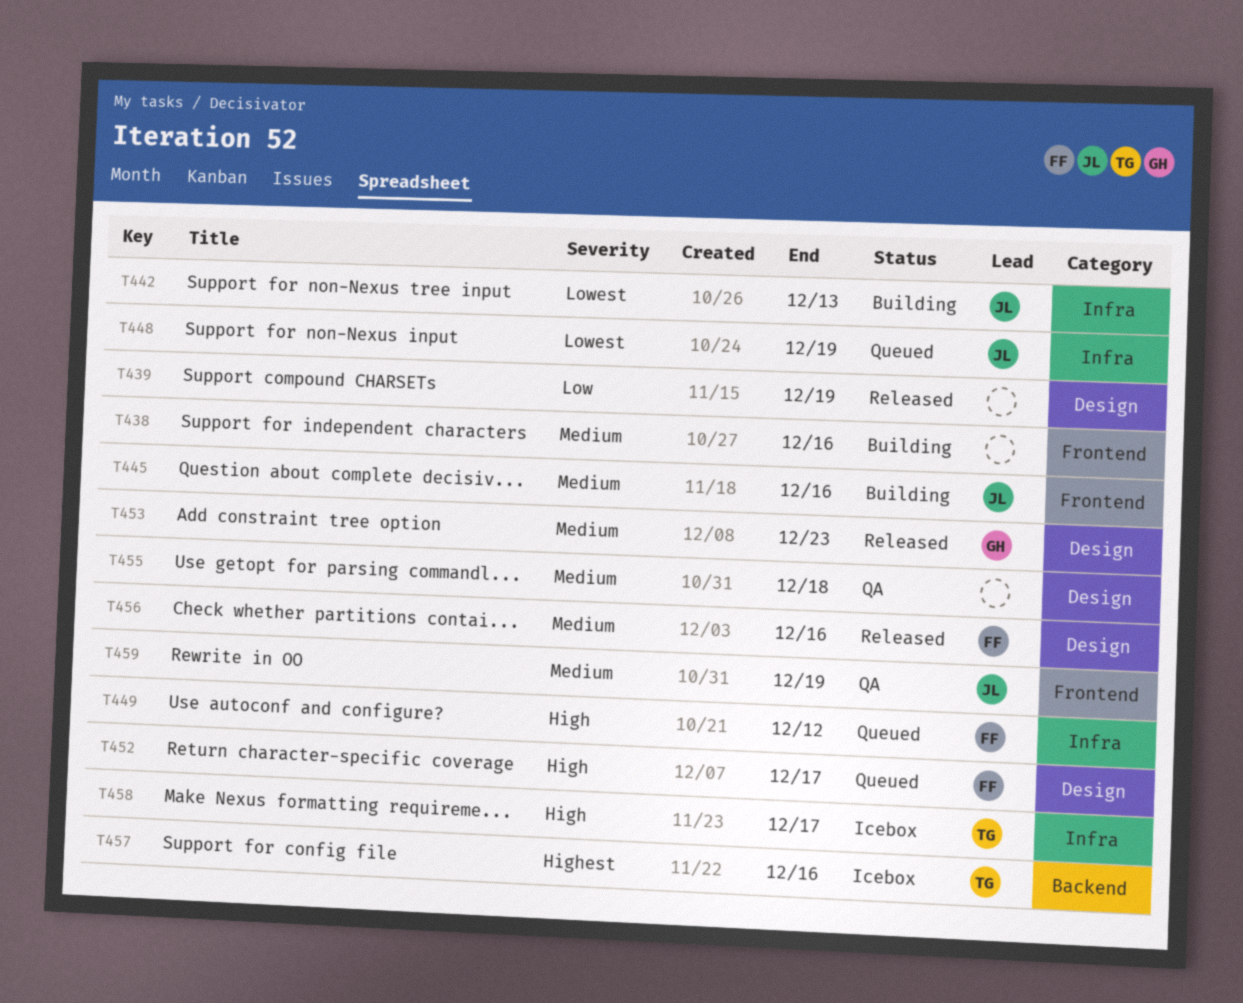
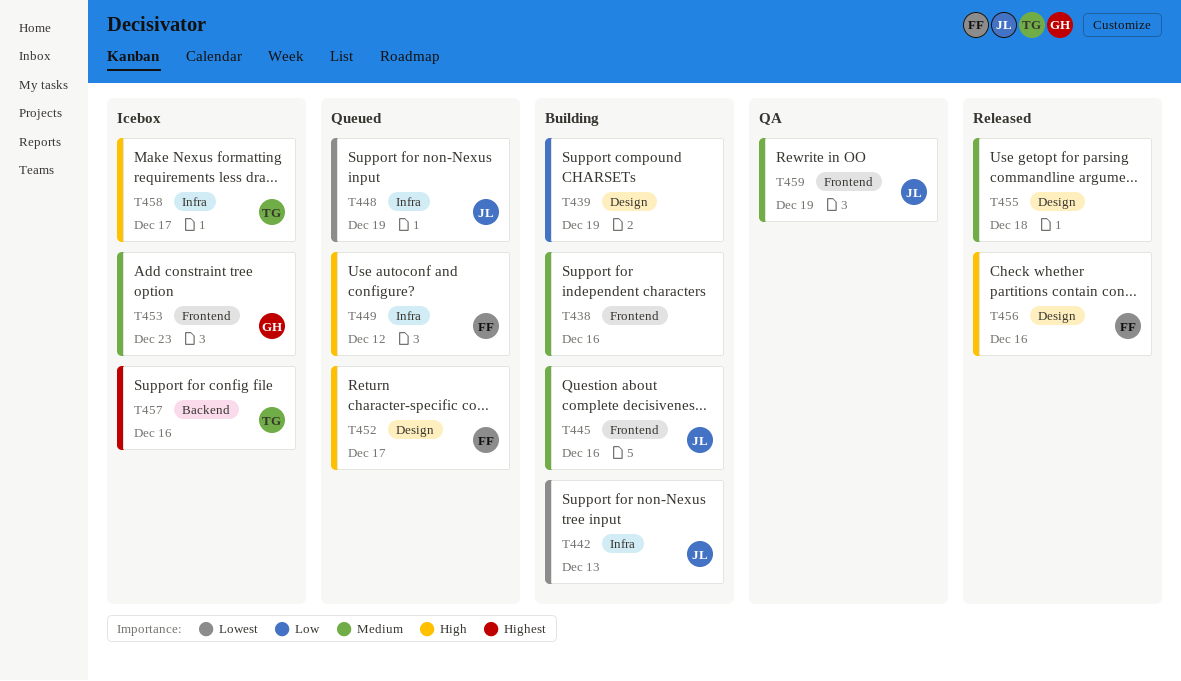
T439, status: Released -> Building
T453, status: Released -> Icebox
T453, label: Design -> Frontend
T455, status: QA -> Released
T456, priority: Medium -> High

